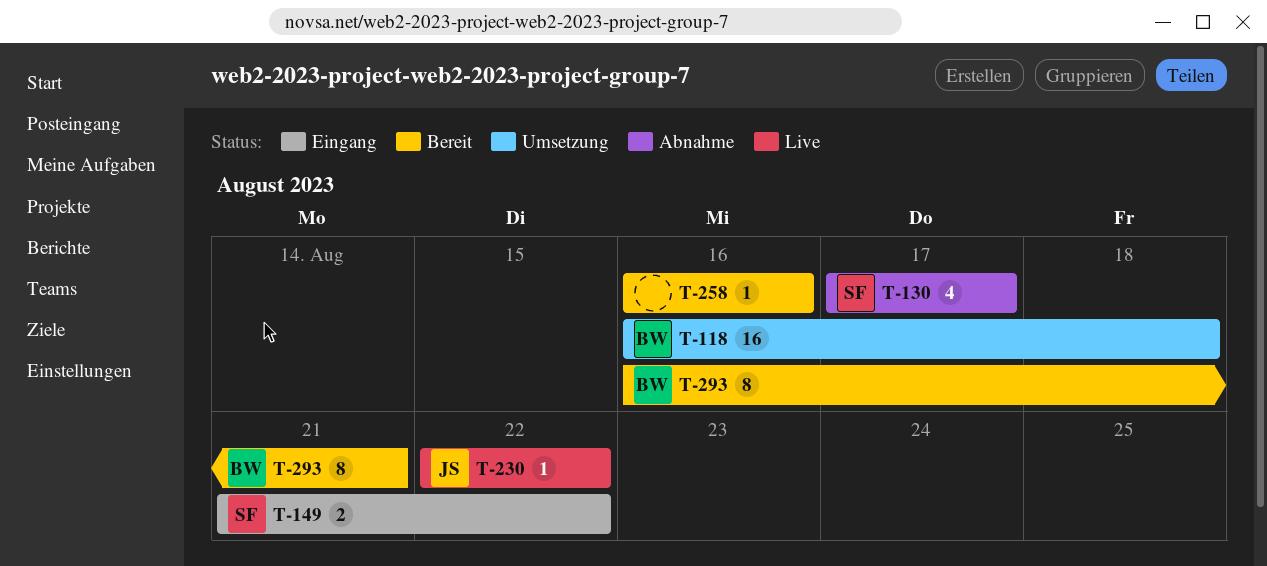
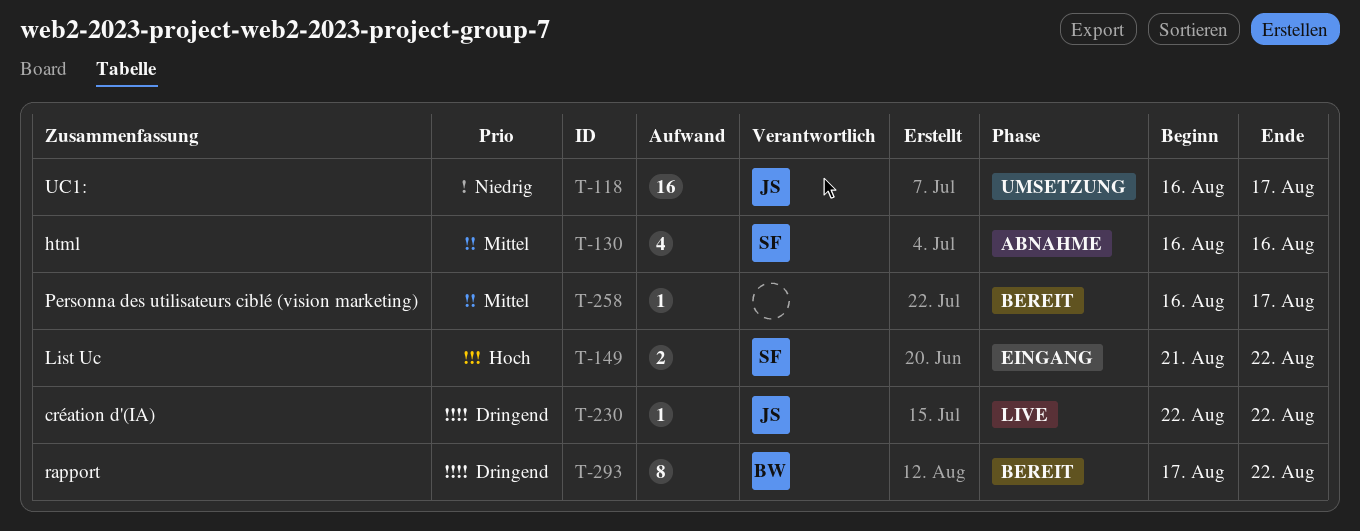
T-118, owner: BW -> JS
T-118, due: Aug 18 -> Aug 17
T-130, start: Aug 17 -> Aug 16
T-130, due: Aug 17 -> Aug 16
T-258, due: Aug 16 -> Aug 17
T-293, start: Aug 16 -> Aug 17
T-293, due: Aug 21 -> Aug 22

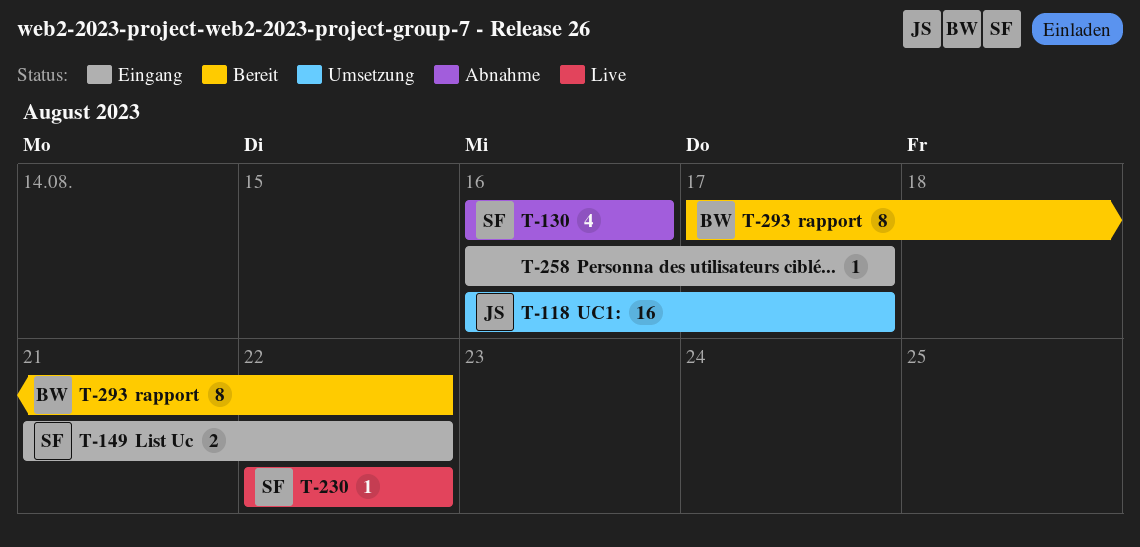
T-230, owner: JS -> SF
T-258, status: Bereit -> Eingang

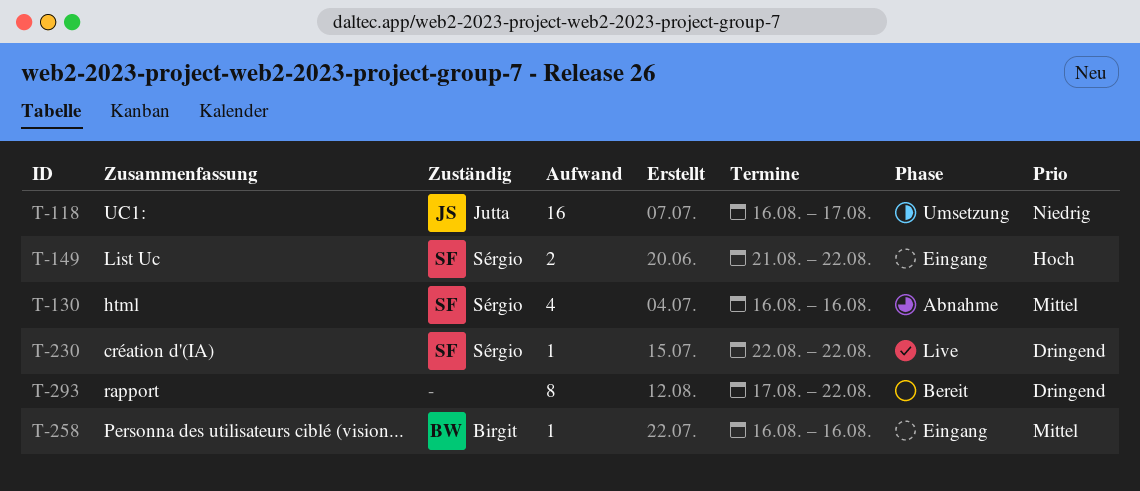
T-258, owner: none -> Birgit
T-258, due: Aug 17 -> Aug 16
T-293, owner: Birgit -> none

